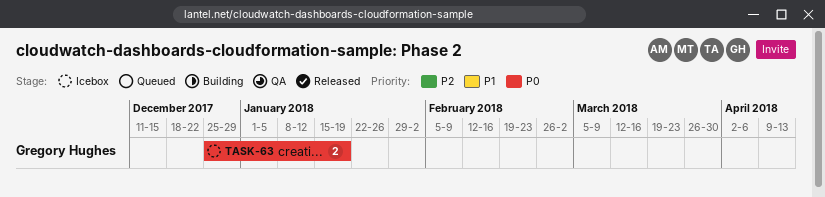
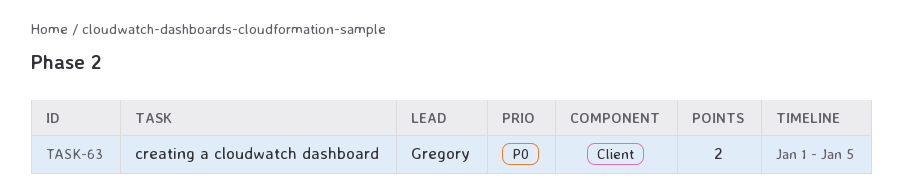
TASK-63, start: Dec 25 -> Jan 1
TASK-63, due: Jan 19 -> Jan 5

